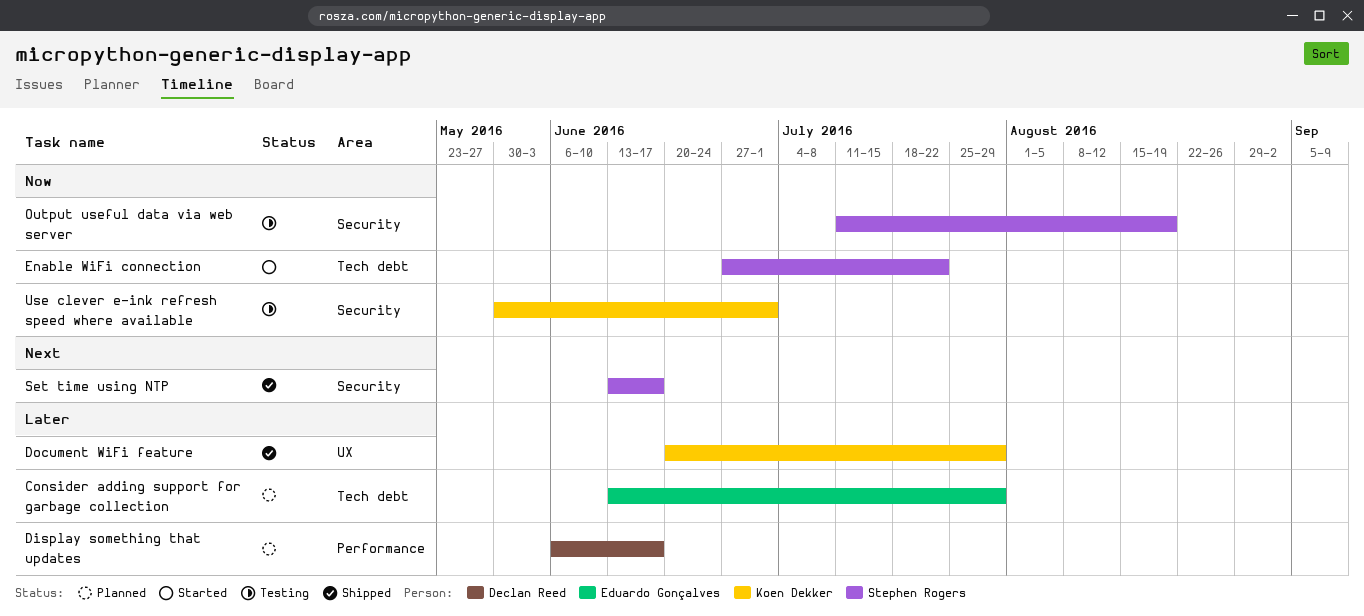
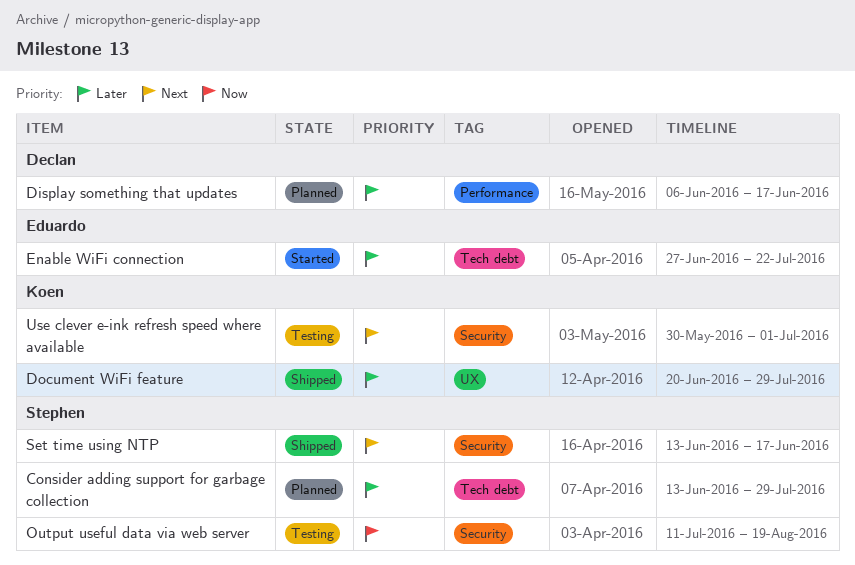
Consider adding support for garbage collection, owner: Eduardo Gonçalves -> Stephen Rogers
Enable WiFi connection, owner: Stephen Rogers -> Eduardo Gonçalves
Enable WiFi connection, priority: Now -> Later
Use clever e-ink refresh speed where available, priority: Now -> Next

